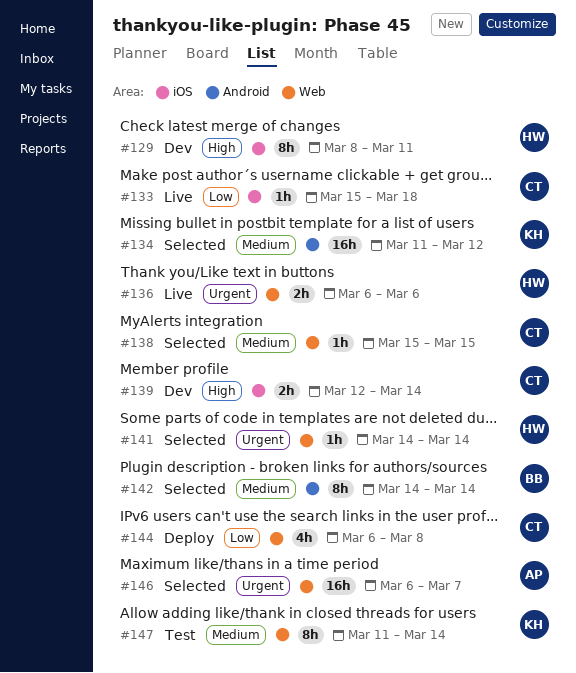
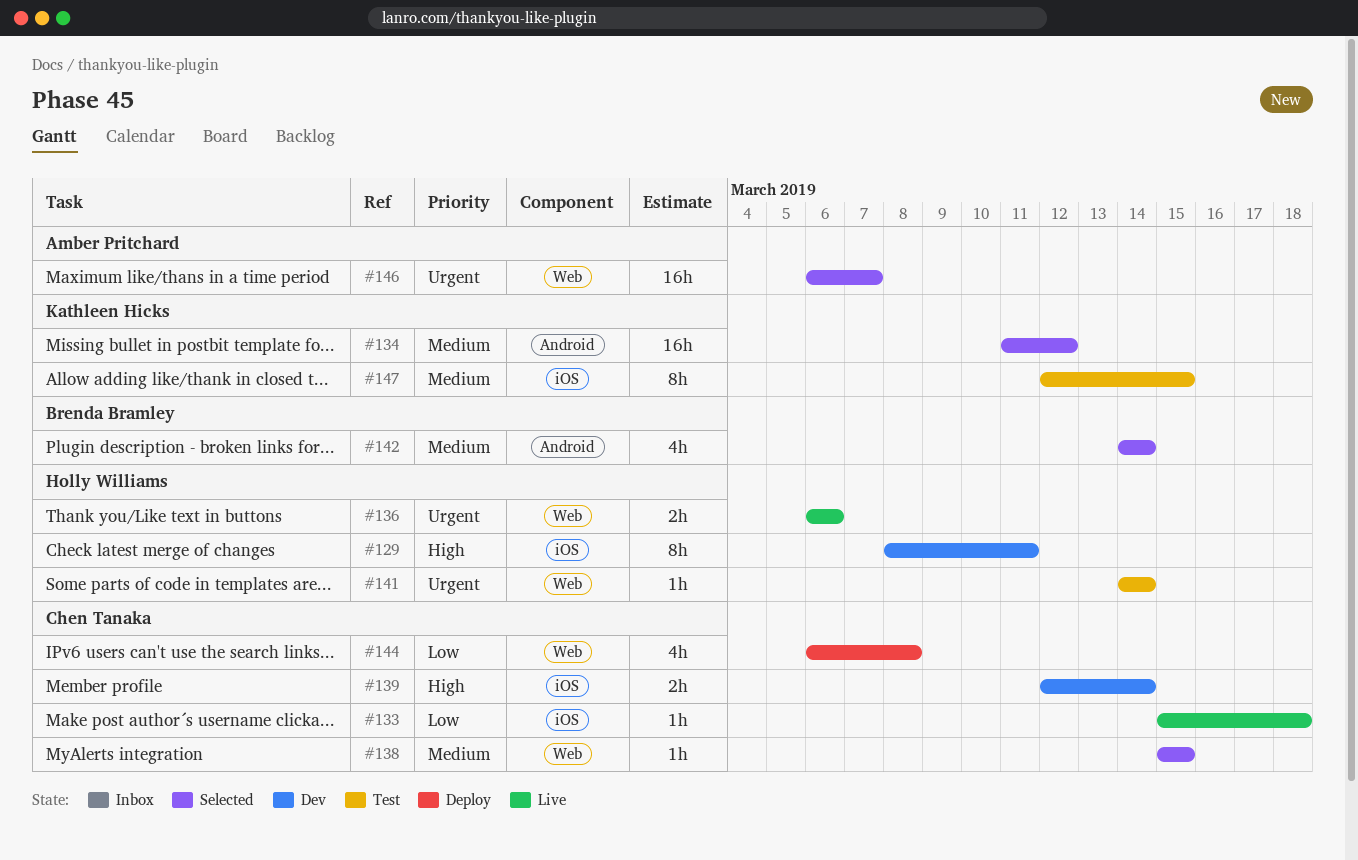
#141, status: Selected -> Test
#142, estimate: 8h -> 4h
#147, label: Web -> iOS
#147, start: Mar 11 -> Mar 12
#147, due: Mar 14 -> Mar 15

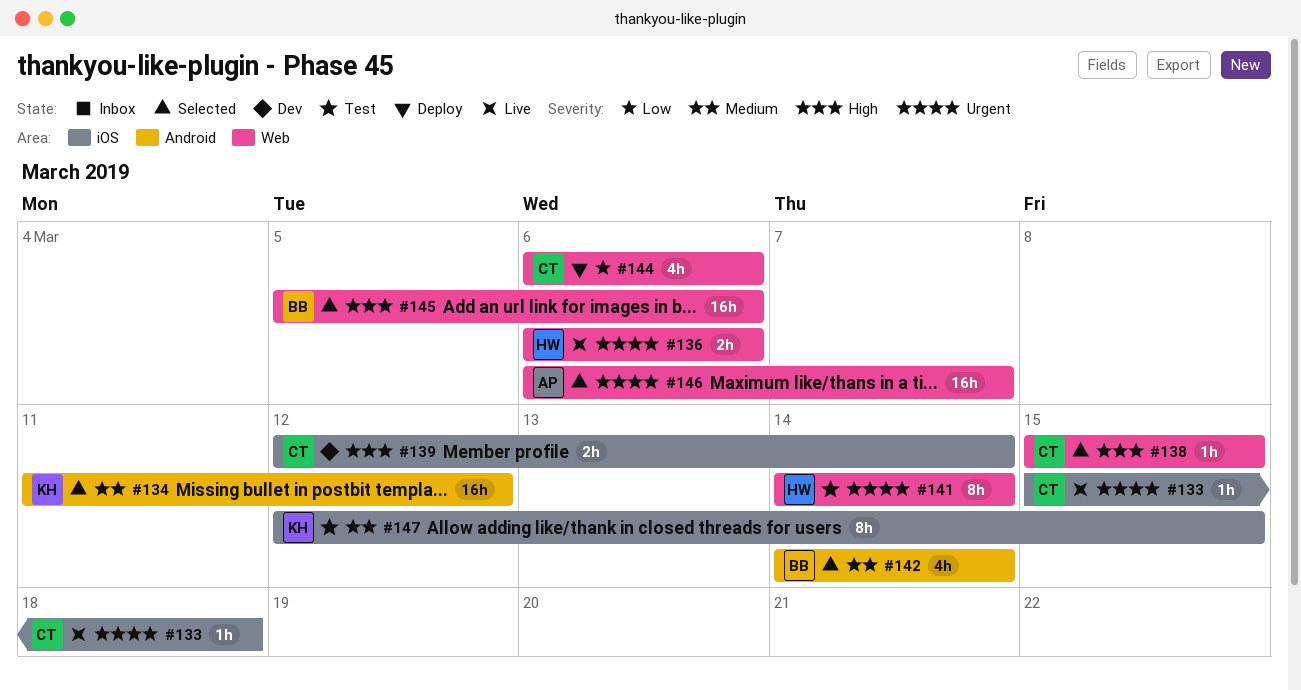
#129: present -> none
#133, priority: Low -> Urgent
#138, priority: Medium -> High
#141, estimate: 1h -> 8h
#144, due: Mar 8 -> Mar 6
#145: none -> present

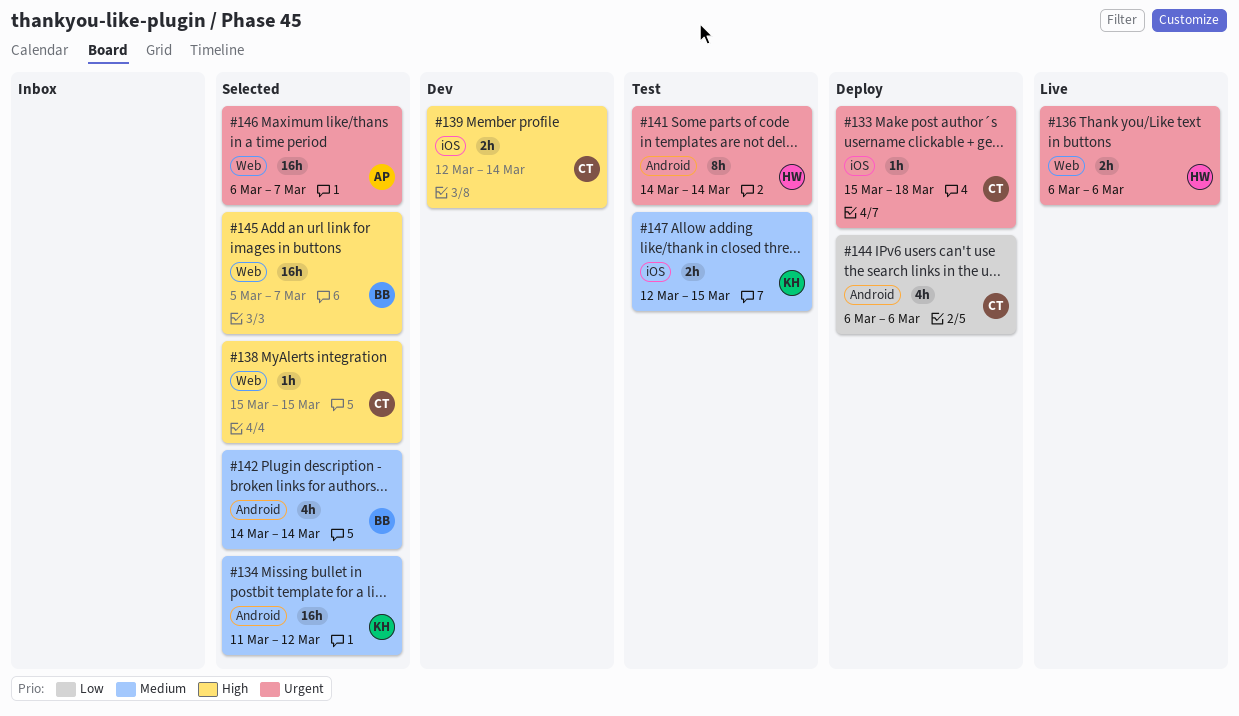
#133, status: Live -> Deploy
#141, label: Web -> Android
#144, label: Web -> Android
#145, due: Mar 6 -> Mar 7
#147, estimate: 8h -> 2h

